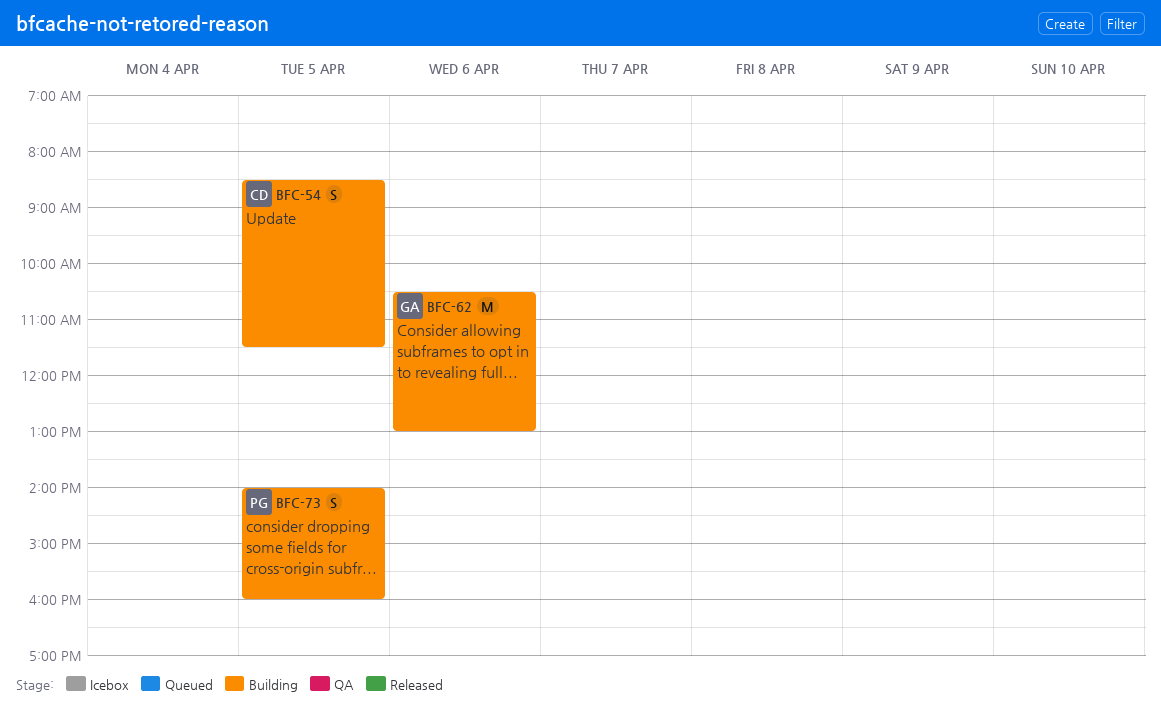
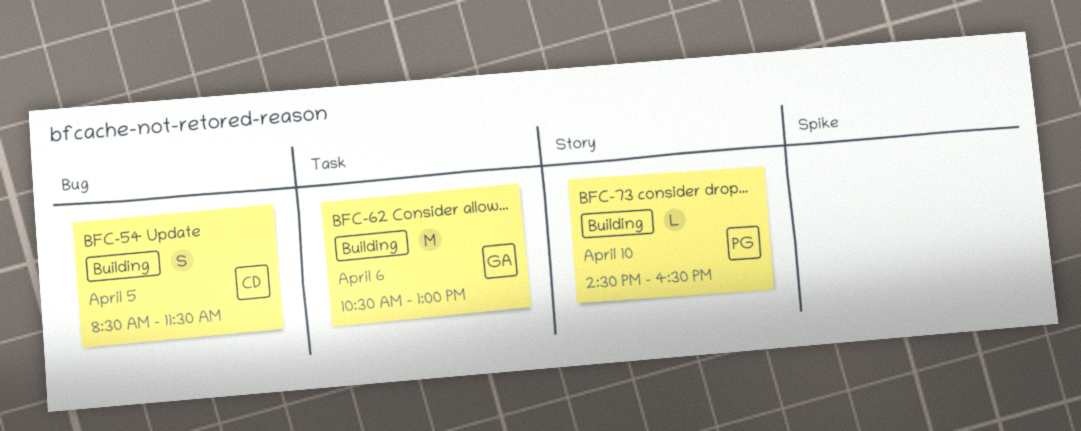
BFC-73, estimate: S -> L
BFC-73, day: Apr 5 -> Apr 10
BFC-73, begins: 14:00 -> 14:30
BFC-73, ends: 16:00 -> 16:30

